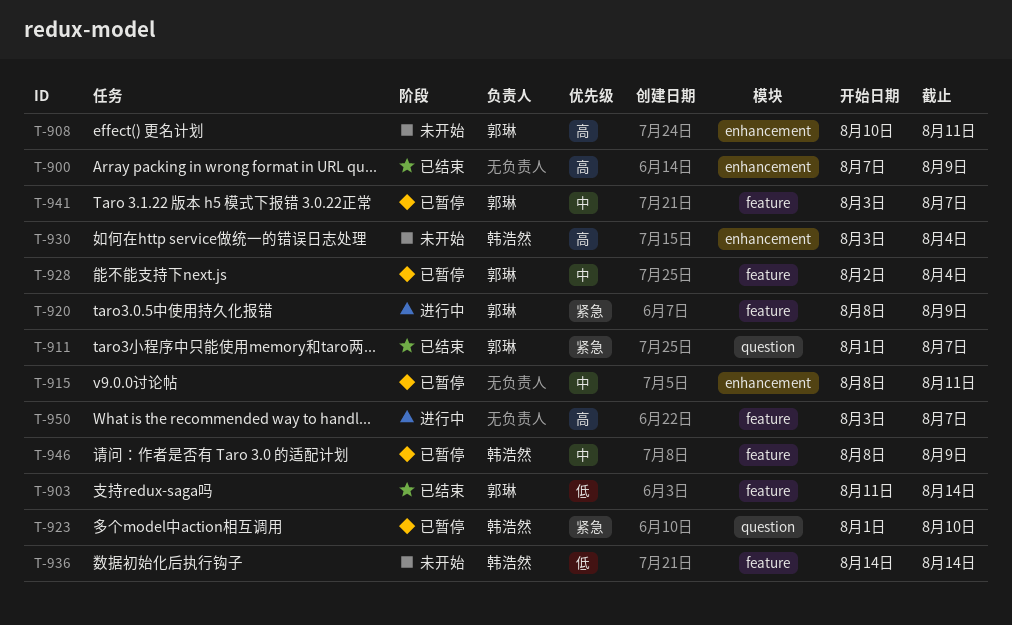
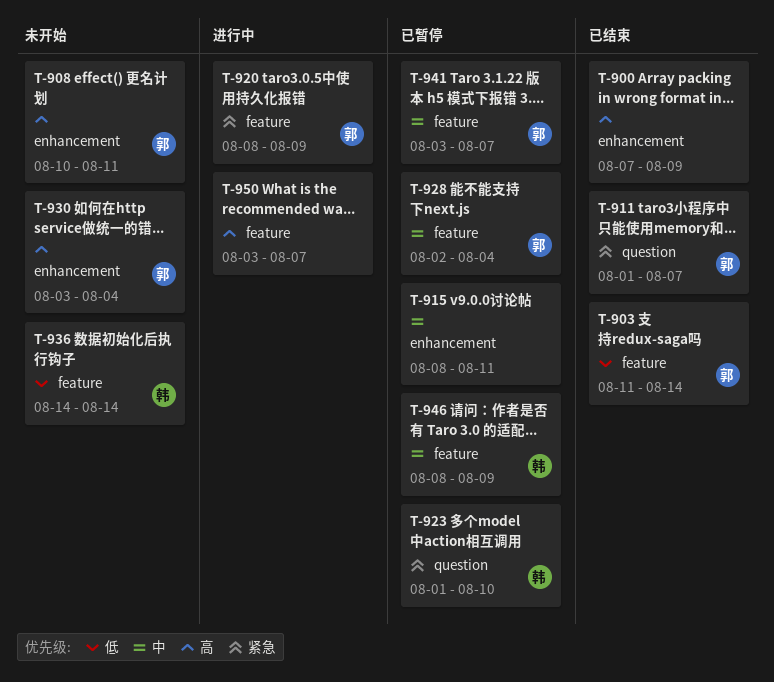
T-930, owner: 韩浩然 -> 郭琳

